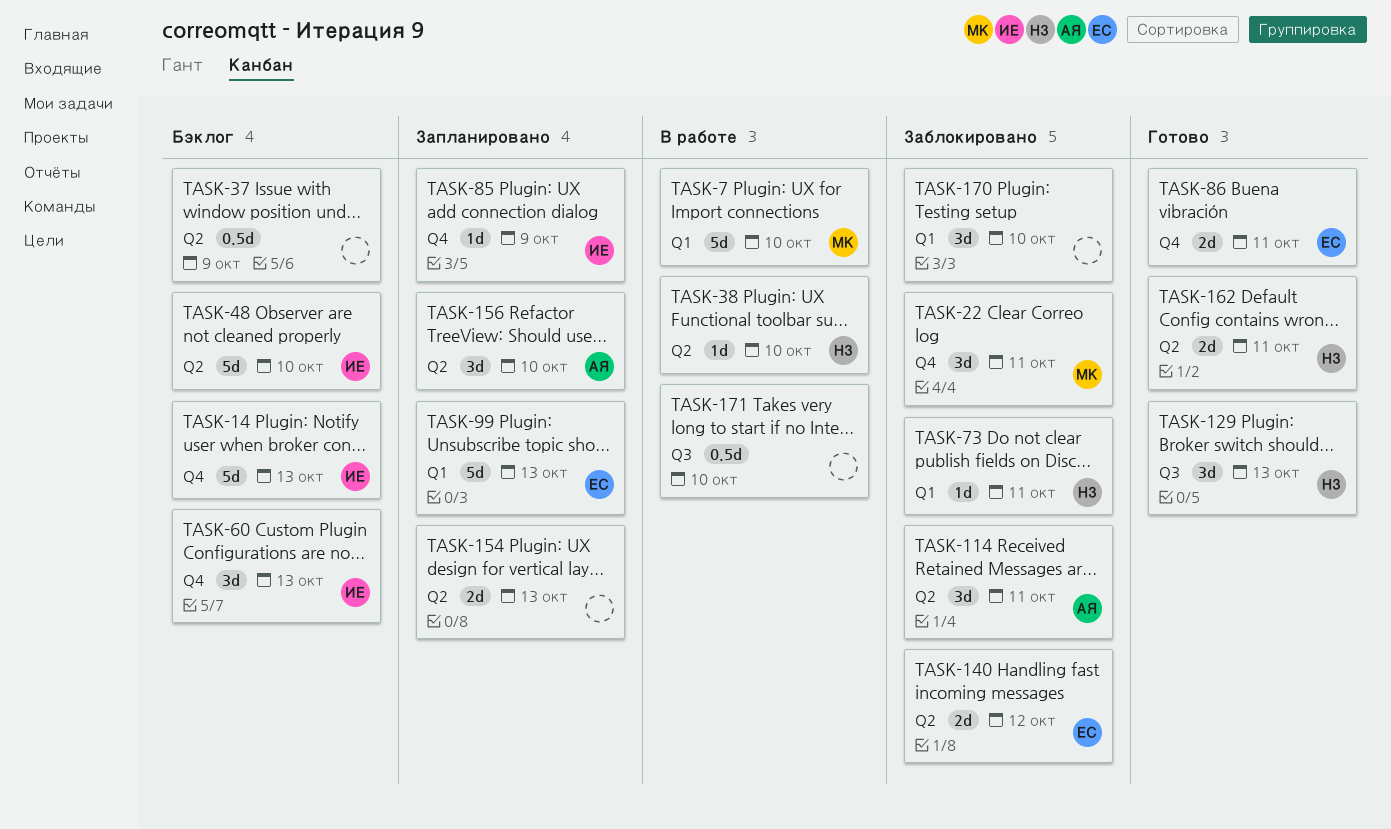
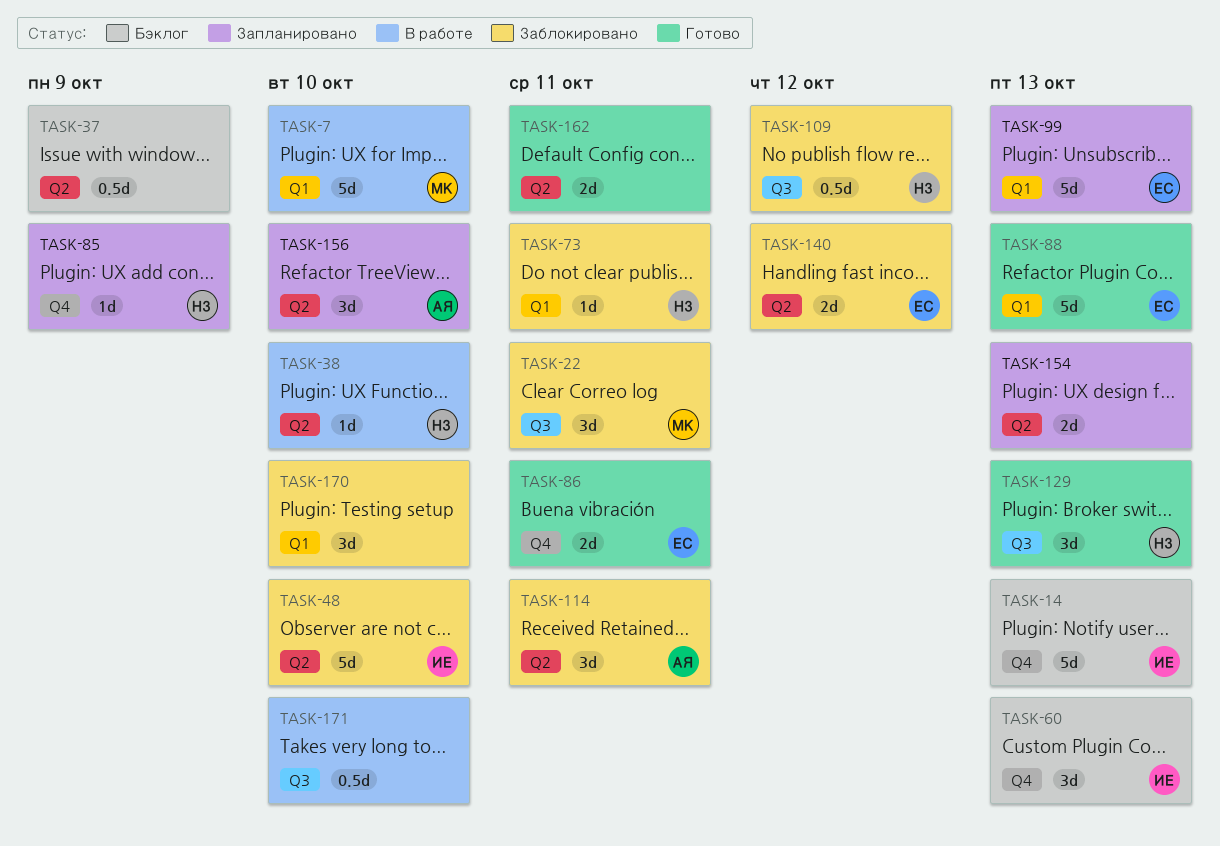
TASK-22, label: Q4 -> Q3
TASK-48, status: Бэклог -> Заблокировано
TASK-85, owner: ИЕ -> НЗ
TASK-88: none -> present
TASK-109: none -> present
TASK-162, owner: НЗ -> none

